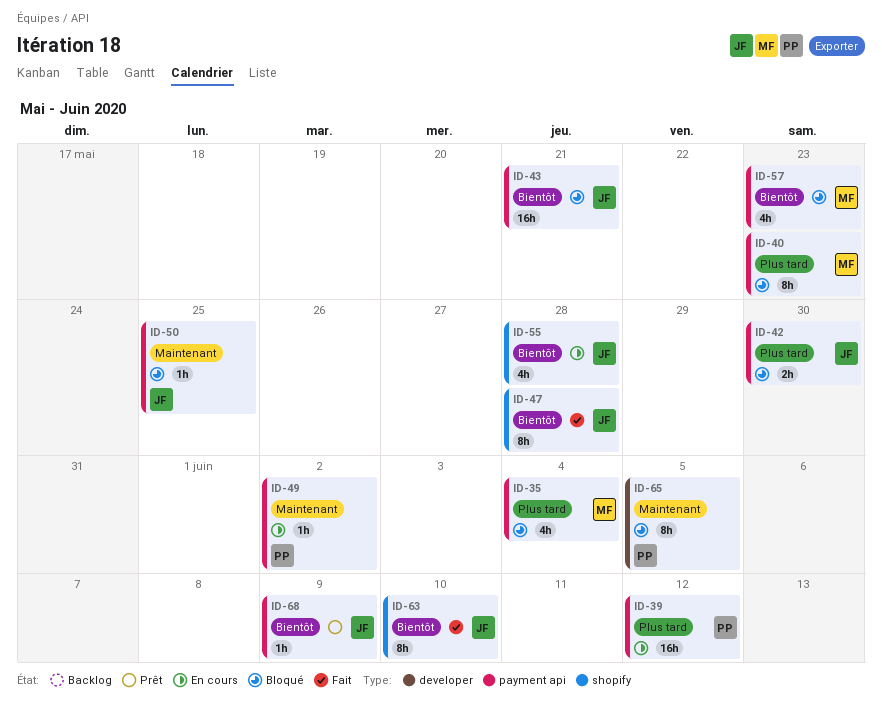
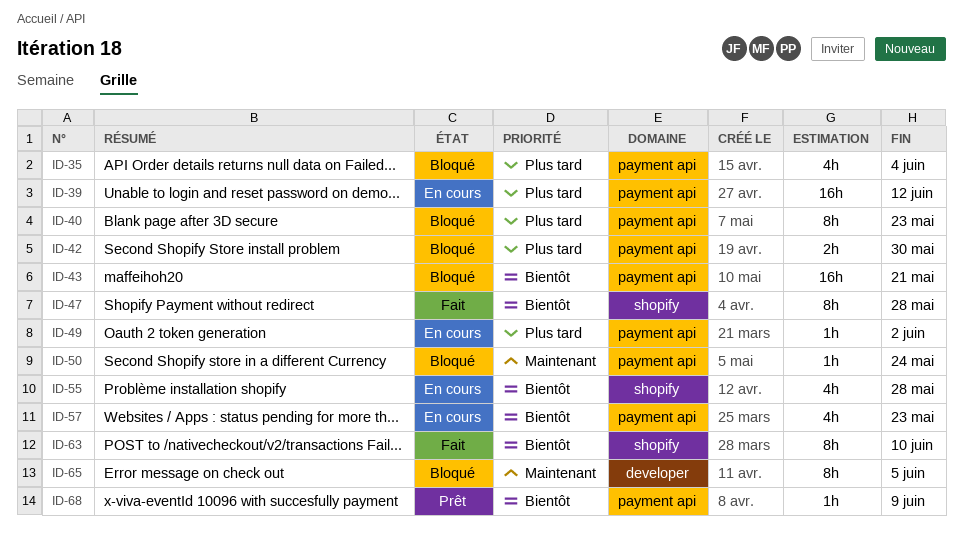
ID-49, priority: Maintenant -> Plus tard
ID-50, due: May 25 -> May 24
ID-57, status: Bloqué -> En cours

